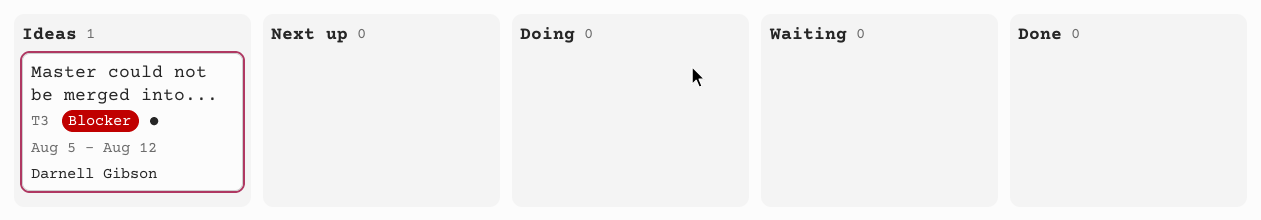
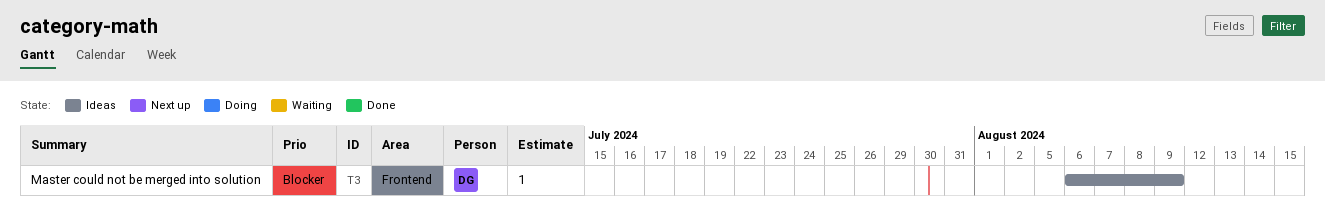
T3, start: Aug 5 -> Aug 6
T3, due: Aug 12 -> Aug 9

